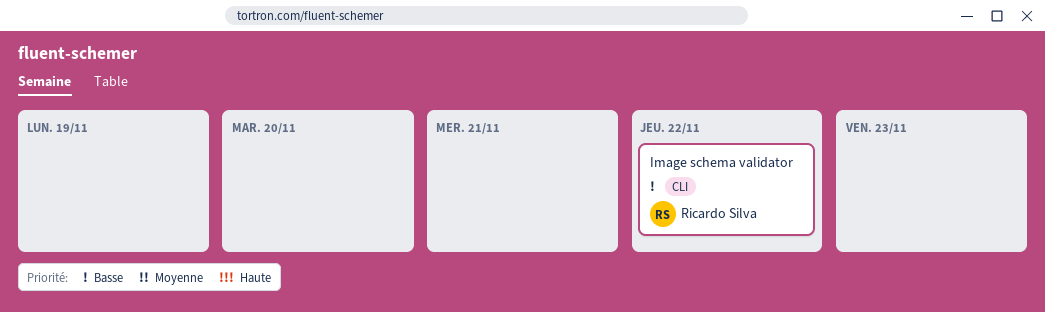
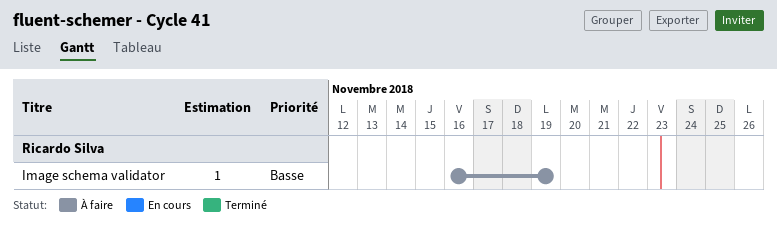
Image schema validator, due: Nov 22 -> Nov 19

